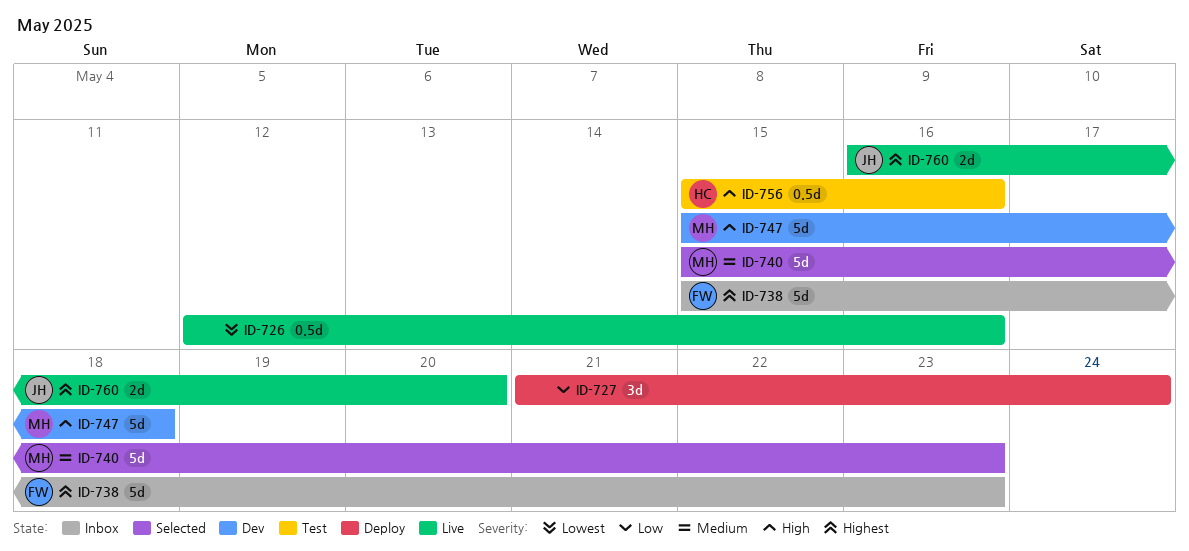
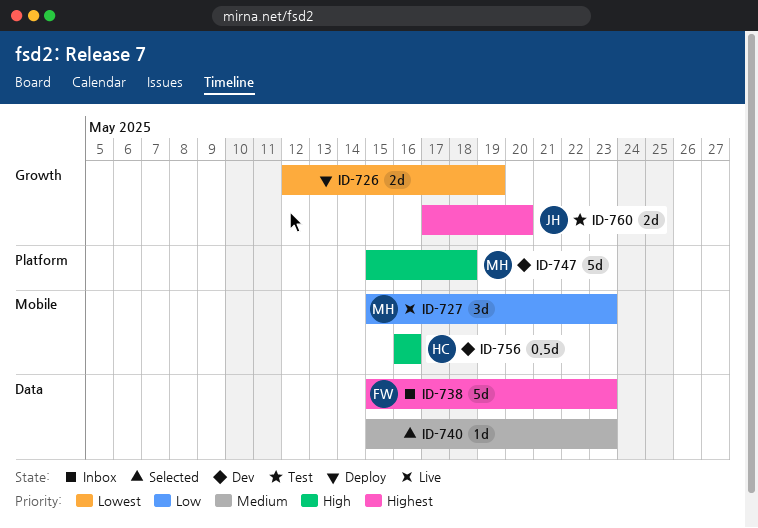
ID-726, status: Live -> Deploy
ID-726, estimate: 0.5d -> 2d
ID-726, due: May 16 -> May 19
ID-727, status: Deploy -> Live
ID-727, owner: none -> MH
ID-727, start: May 21 -> May 15
ID-727, due: May 24 -> May 23
ID-740, owner: MH -> none
ID-740, estimate: 5d -> 1d
ID-756, status: Test -> Dev
ID-756, start: May 15 -> May 16
ID-760, status: Live -> Test
ID-760, start: May 16 -> May 17

